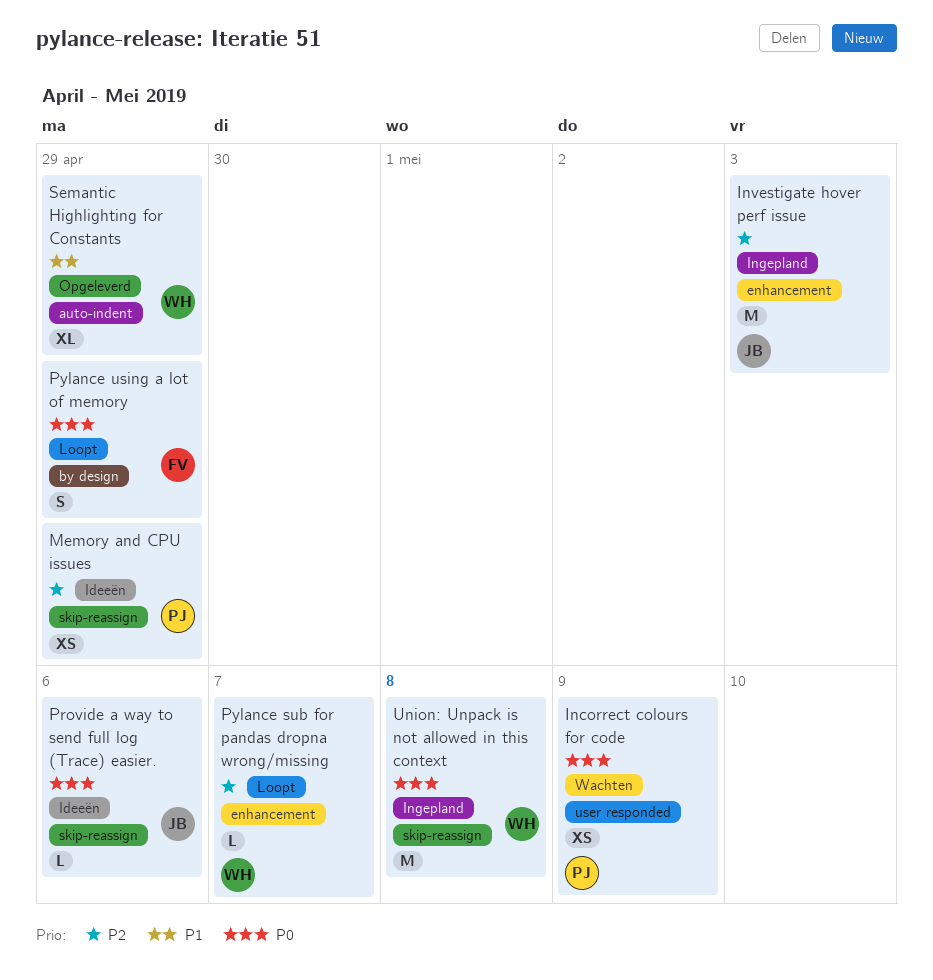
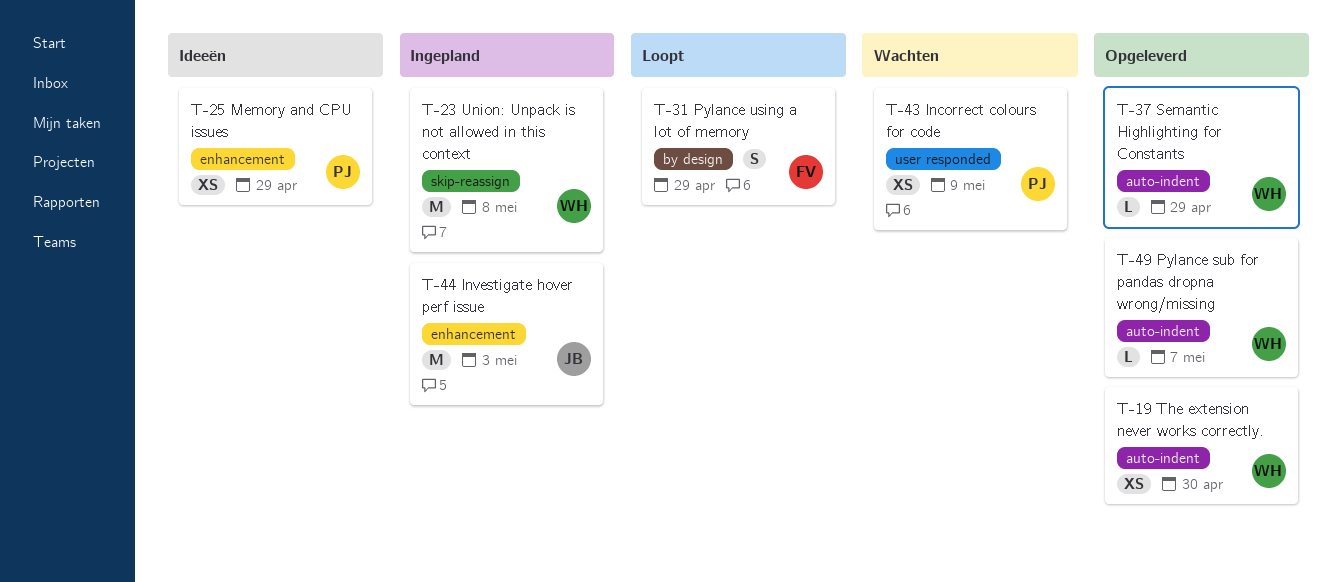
Memory and CPU issues, label: skip-reassign -> enhancement
Provide a way to send full log (Trace) easier.: present -> none
Pylance sub for pandas dropna wrong/missing, status: Loopt -> Opgeleverd
Pylance sub for pandas dropna wrong/missing, label: enhancement -> auto-indent
Semantic Highlighting for Constants, estimate: XL -> L
The extension never works correctly.: none -> present

